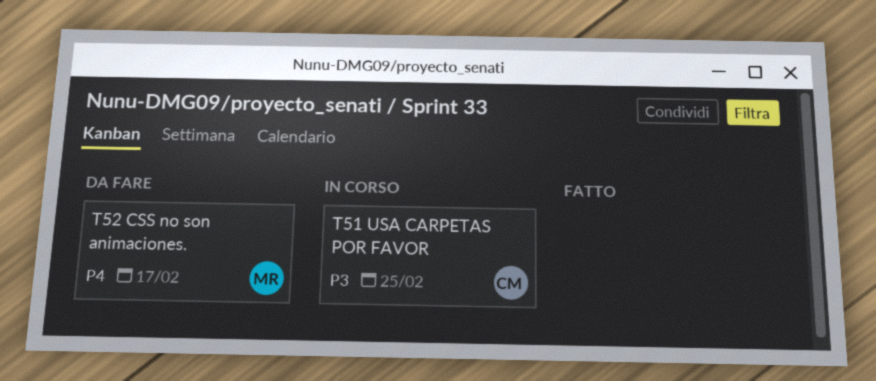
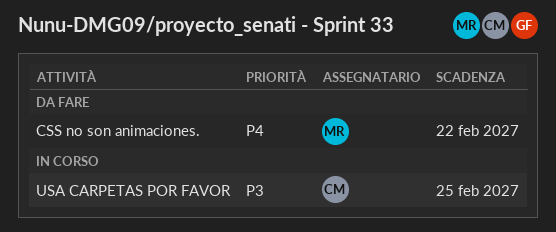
CSS no son animaciones., due: Feb 17 -> Feb 22

